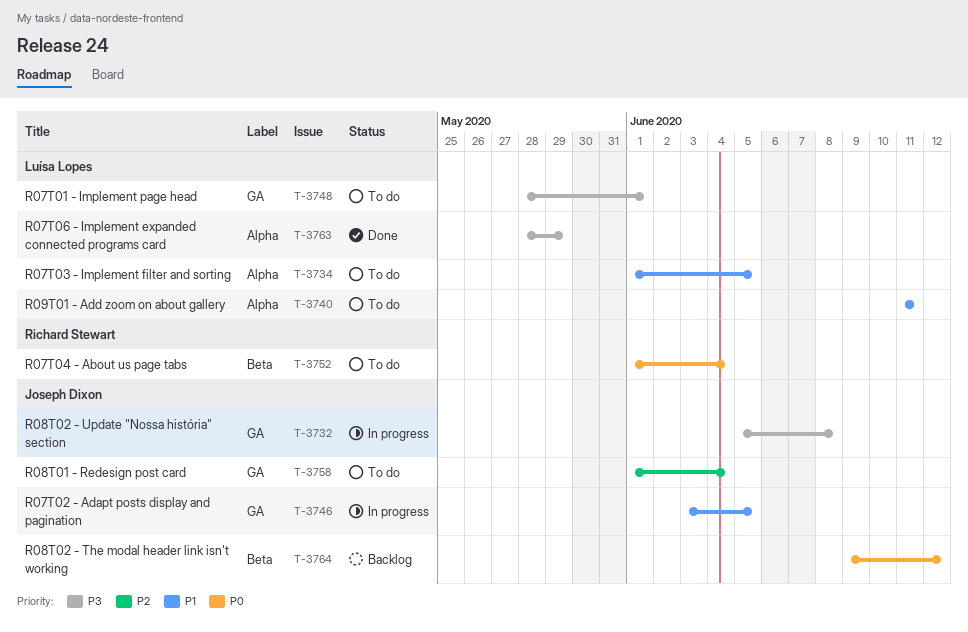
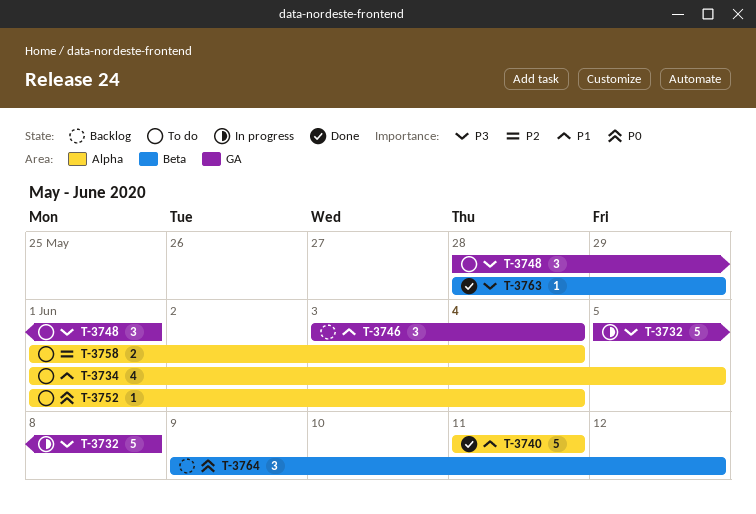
T-3740, status: To do -> Done
T-3746, status: In progress -> Backlog
T-3746, due: Jun 5 -> Jun 4
T-3752, label: Beta -> Alpha
T-3758, label: GA -> Alpha
T-3763, label: Alpha -> Beta

